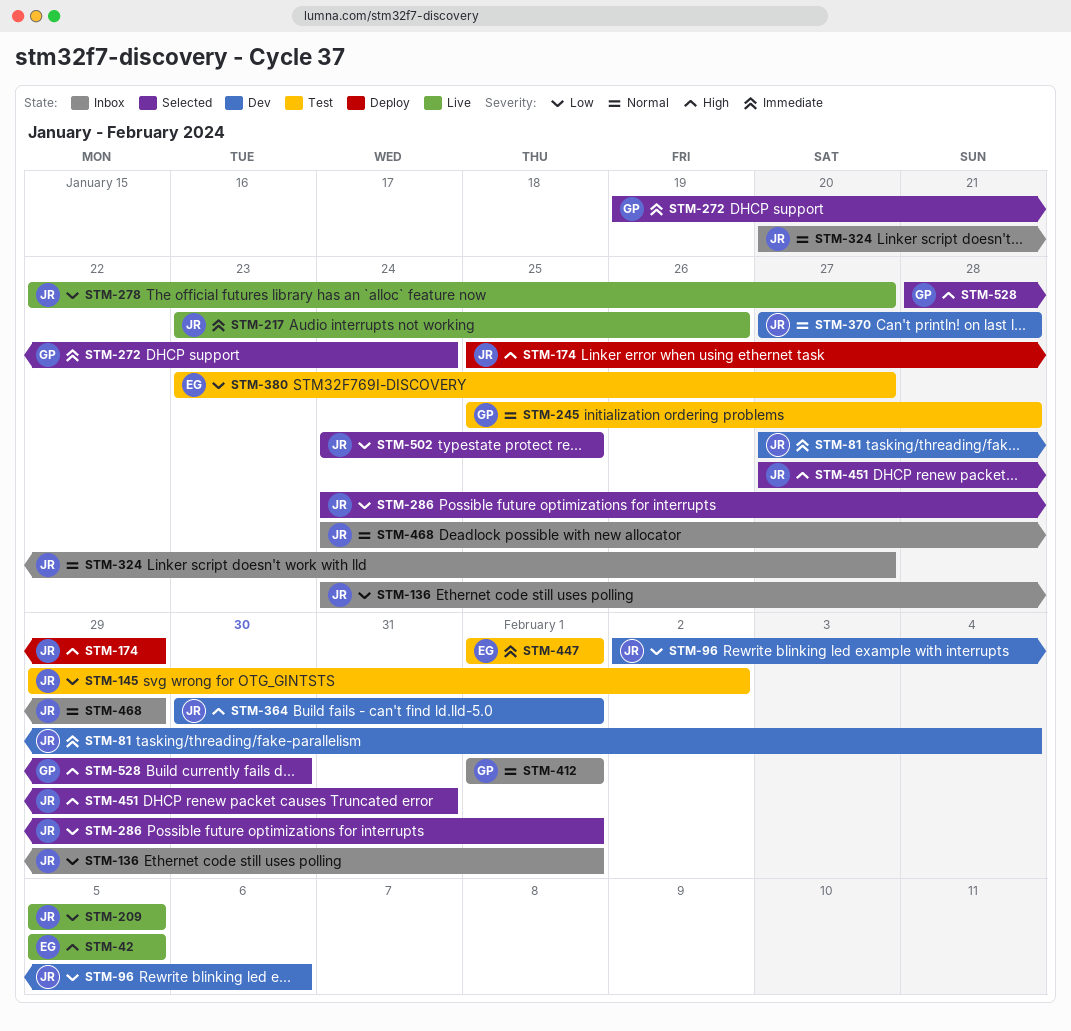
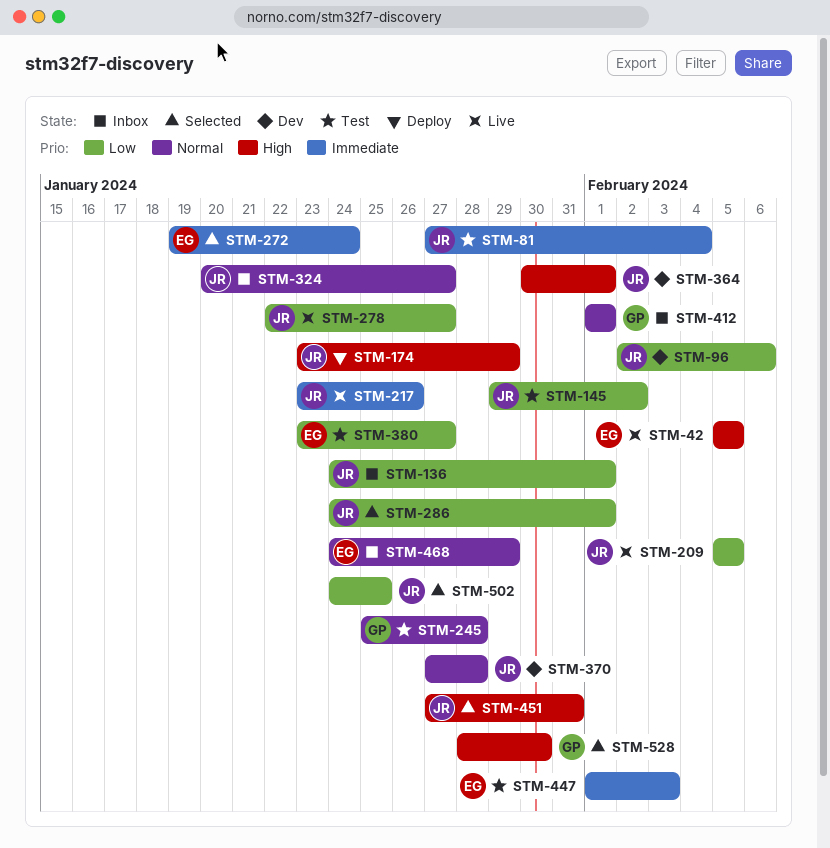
STM-81, status: Dev -> Test
STM-174, start: Jan 25 -> Jan 23
STM-272, owner: GP -> EG
STM-447, due: Feb 1 -> Feb 3
STM-468, owner: JR -> EG

